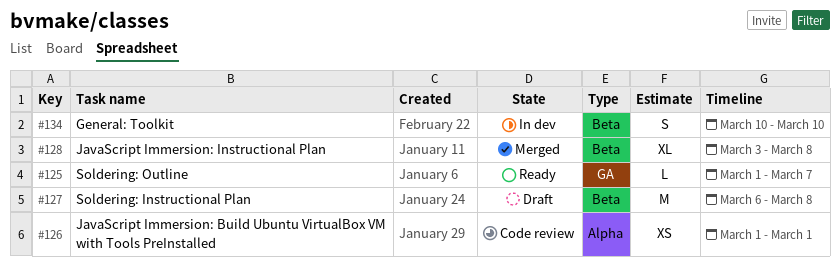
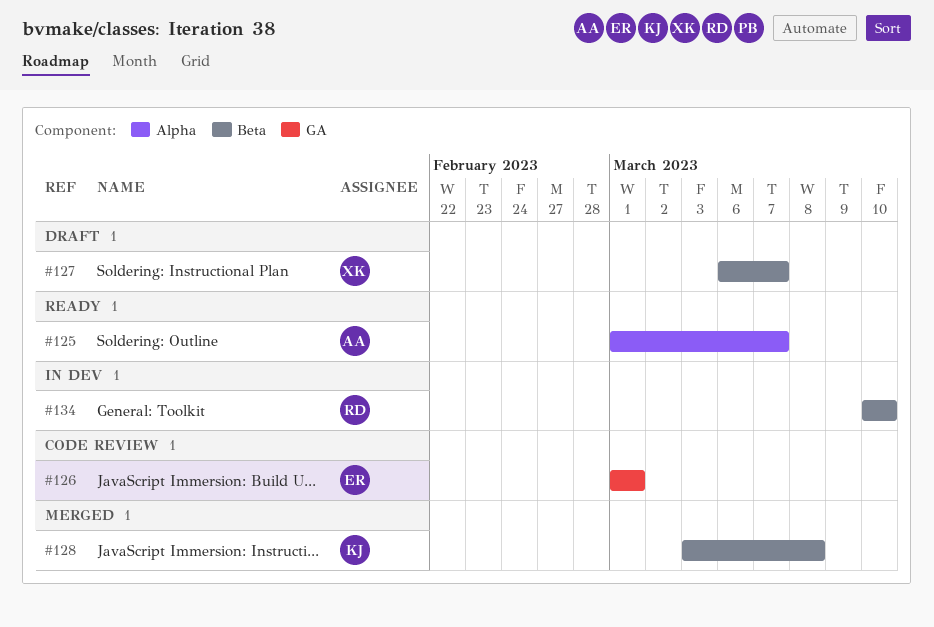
#125, label: GA -> Alpha
#126, label: Alpha -> GA
#127, due: Mar 8 -> Mar 7

